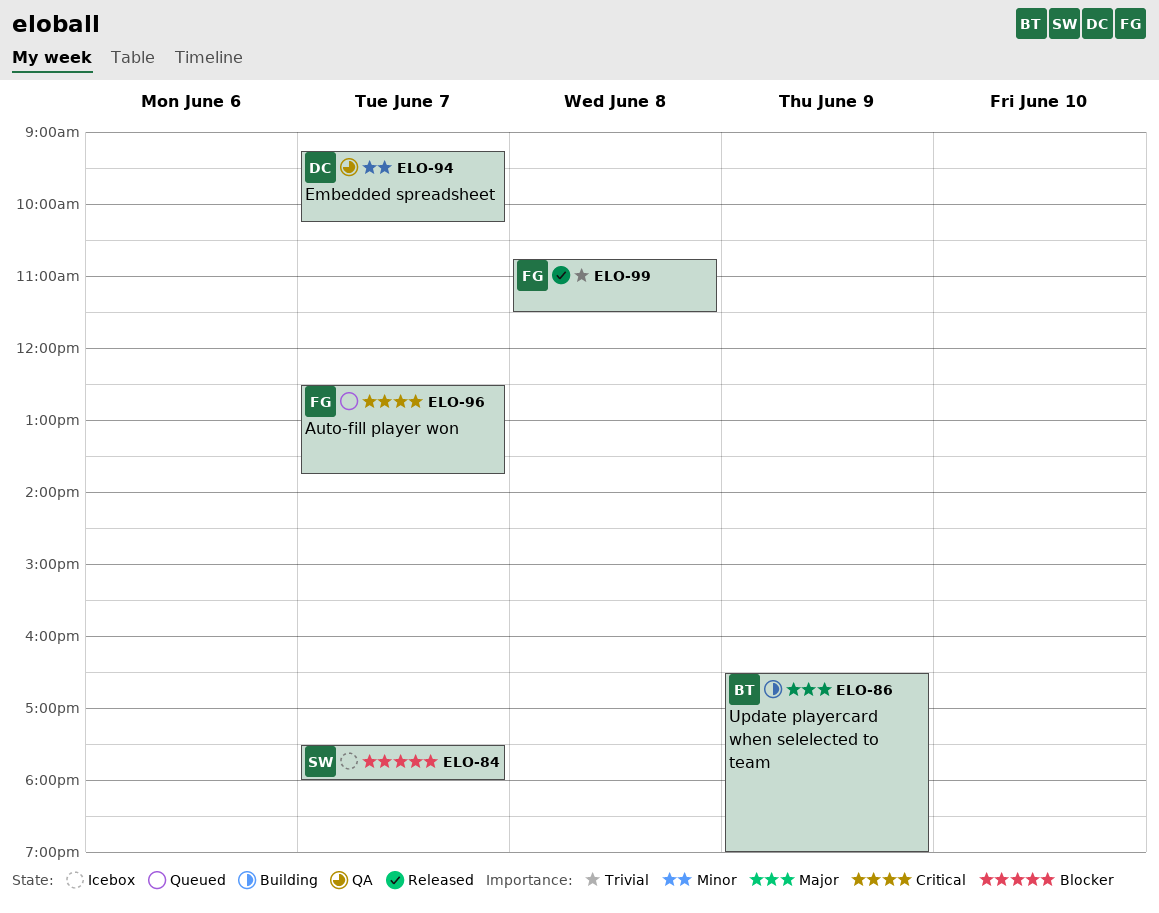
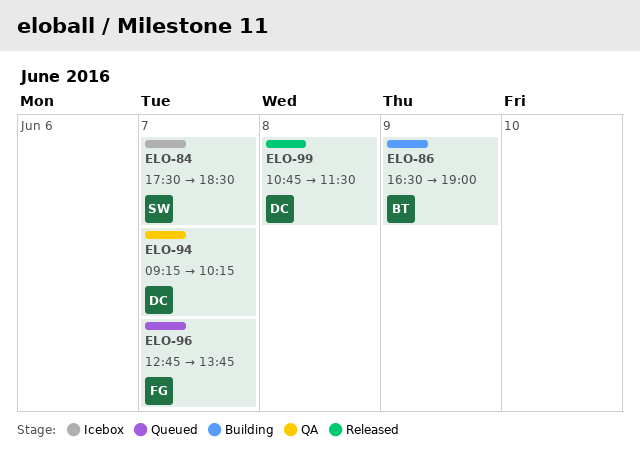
ELO-84, ends: 18:00 -> 18:30
ELO-96, begins: 12:30 -> 12:45
ELO-99, owner: FG -> DC

